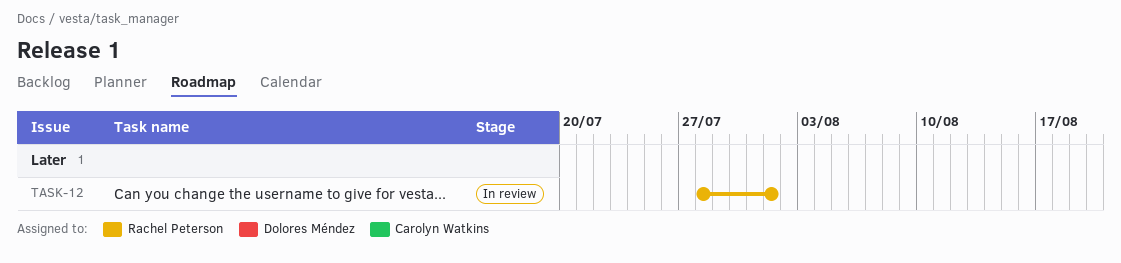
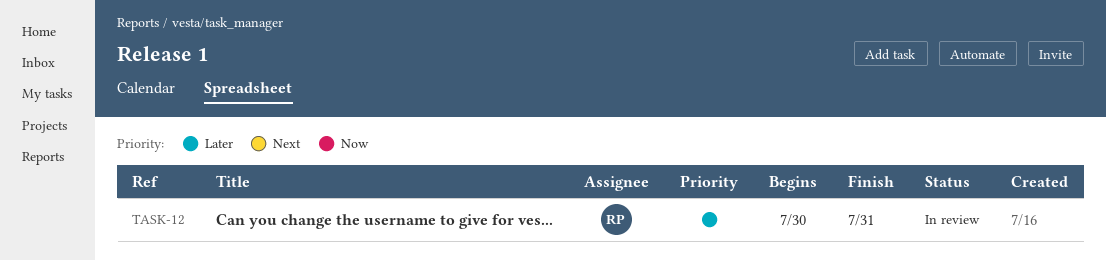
TASK-12, start: Jul 28 -> Jul 30
TASK-12, due: Aug 1 -> Jul 31

